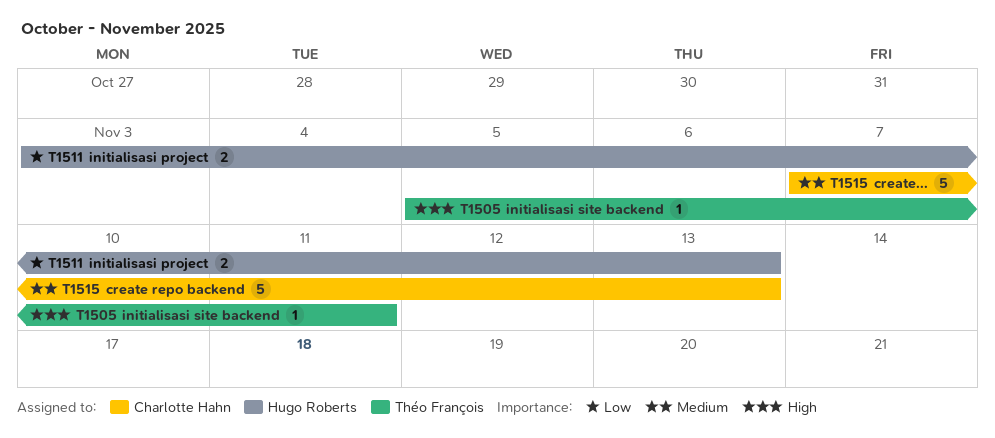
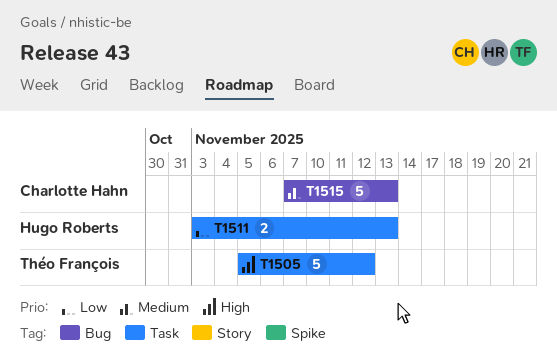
T1505, estimate: 1 -> 5
T1505, due: Nov 11 -> Nov 12

